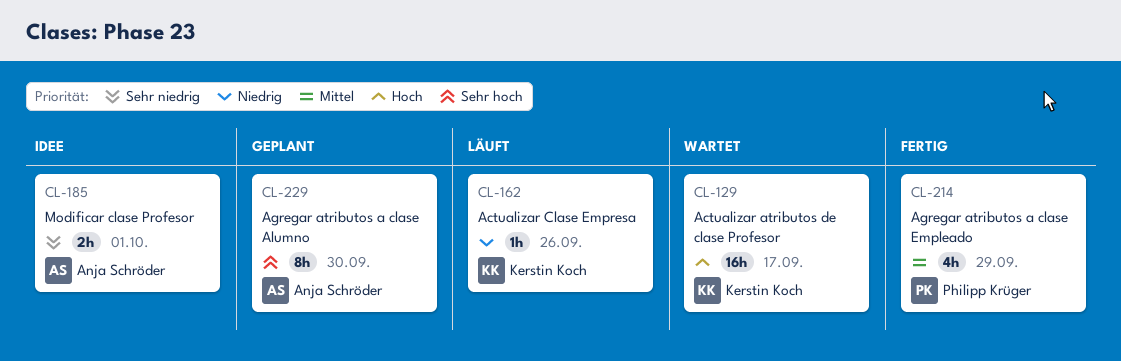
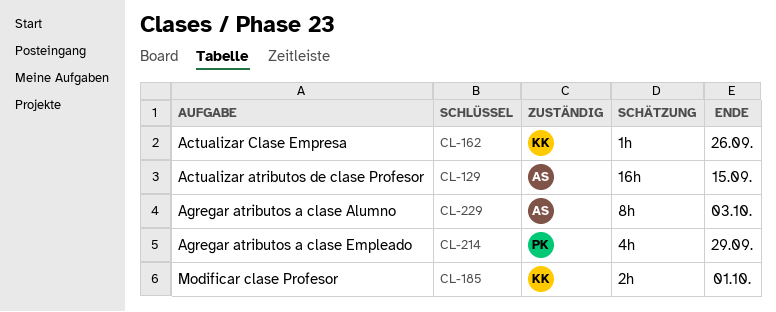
CL-129, owner: Kerstin Koch -> Anja Schröder
CL-129, due: Sep 17 -> Sep 15
CL-185, owner: Anja Schröder -> Kerstin Koch
CL-229, due: Sep 30 -> Oct 3

